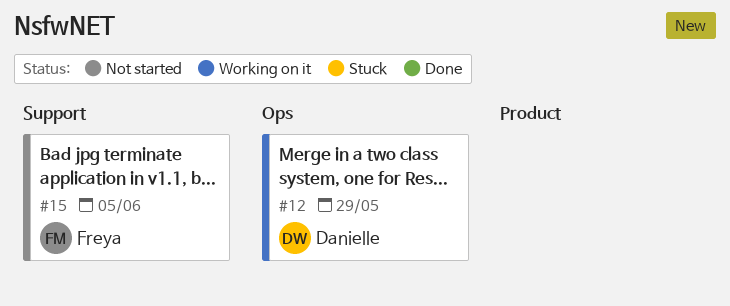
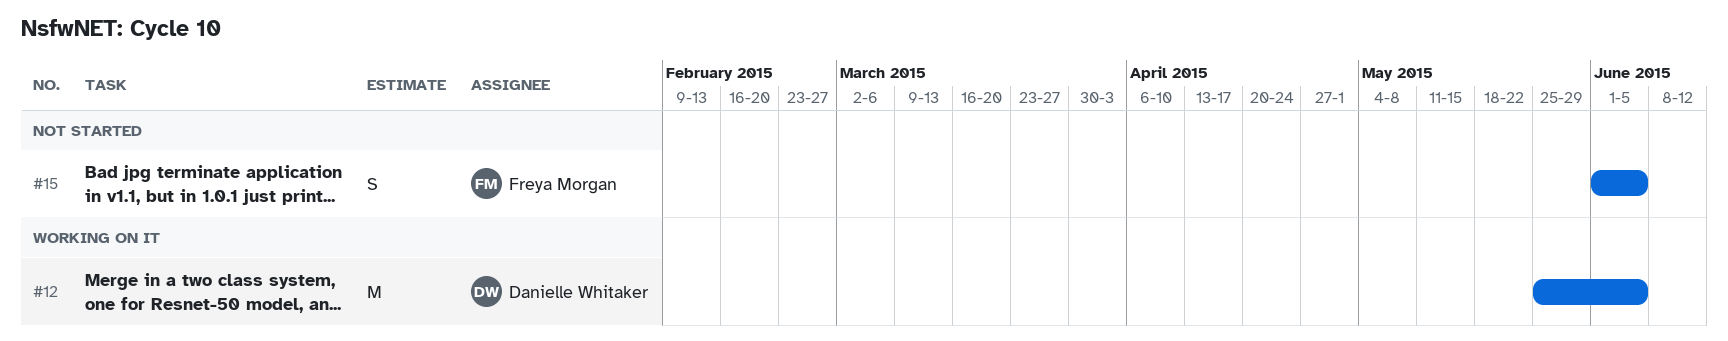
#12, due: May 29 -> Jun 5

